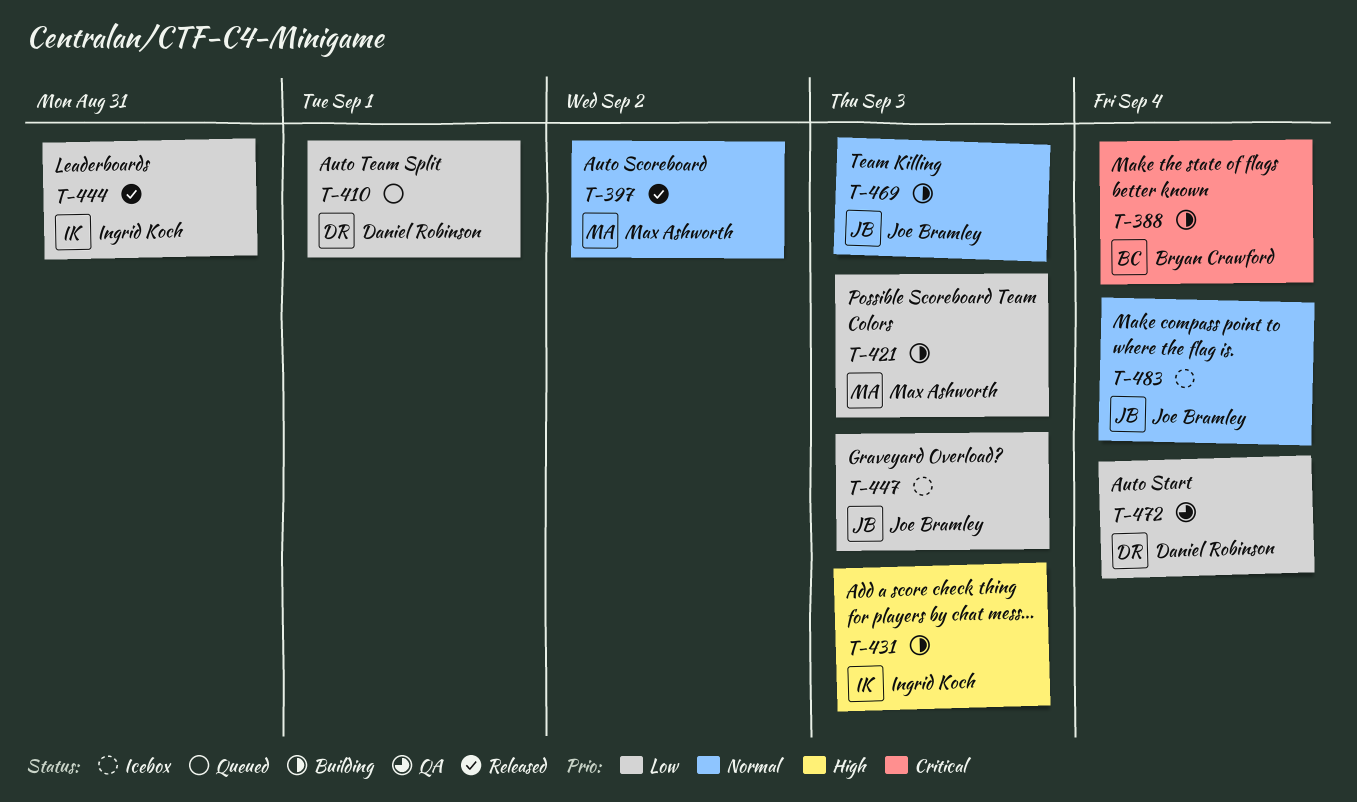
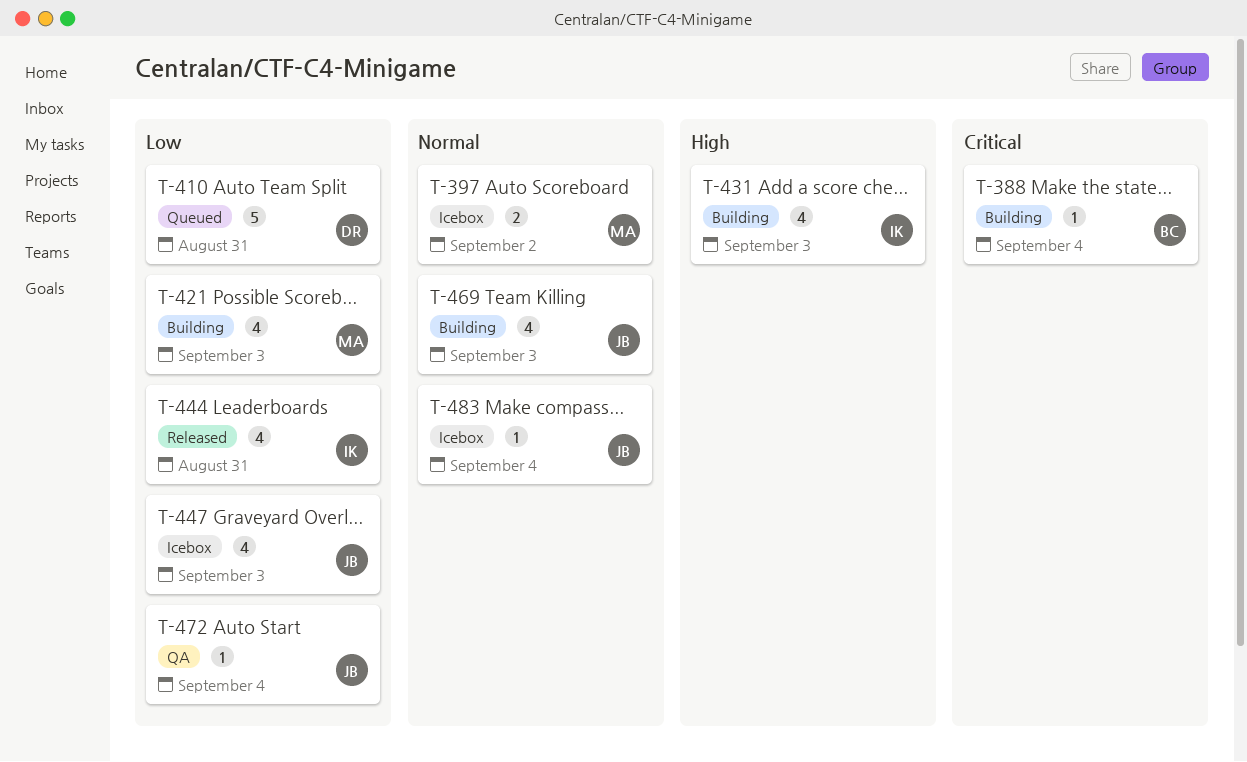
T-397, status: Released -> Icebox
T-410, due: Sep 1 -> Aug 31
T-472, owner: Daniel Robinson -> Joe Bramley

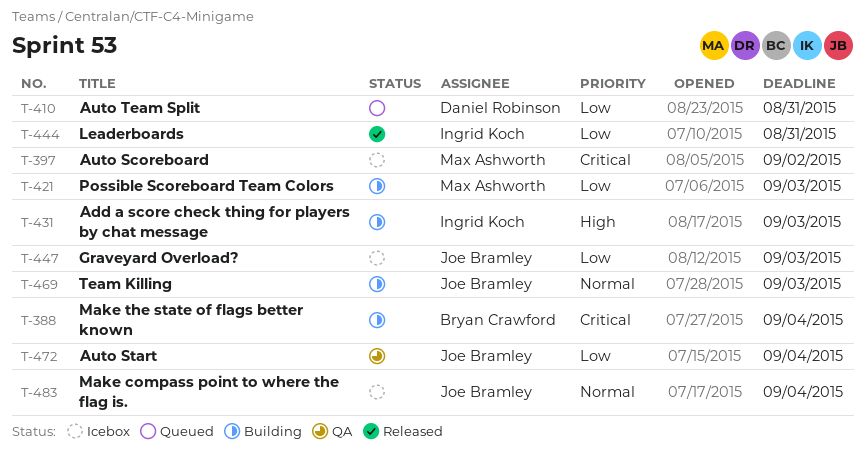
T-397, priority: Normal -> Critical

